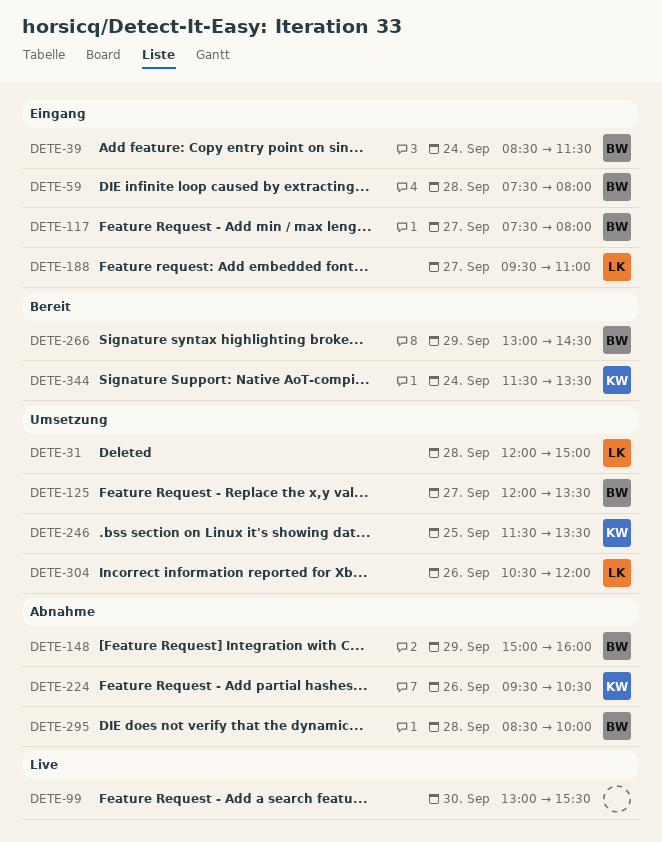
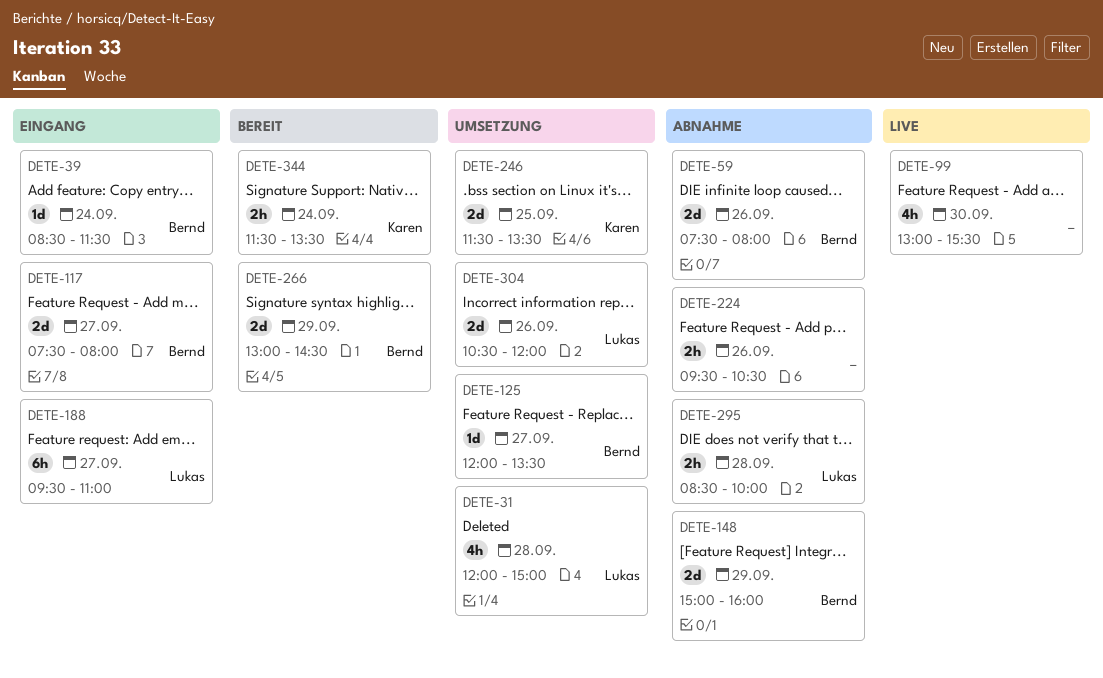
DETE-59, status: Eingang -> Abnahme
DETE-59, day: Sep 28 -> Sep 26
DETE-224, owner: Karen -> none
DETE-295, owner: Bernd -> Lukas

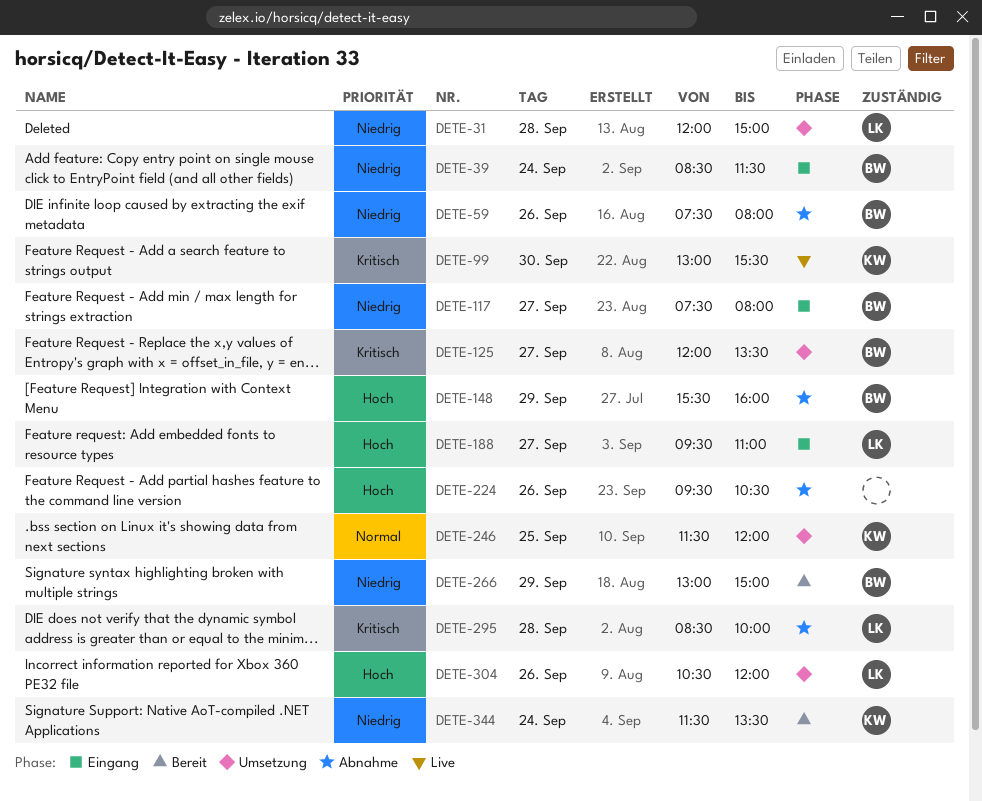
DETE-99, owner: none -> Karen
DETE-148, begins: 15:00 -> 15:30
DETE-246, ends: 13:30 -> 12:00
DETE-266, ends: 14:30 -> 15:00

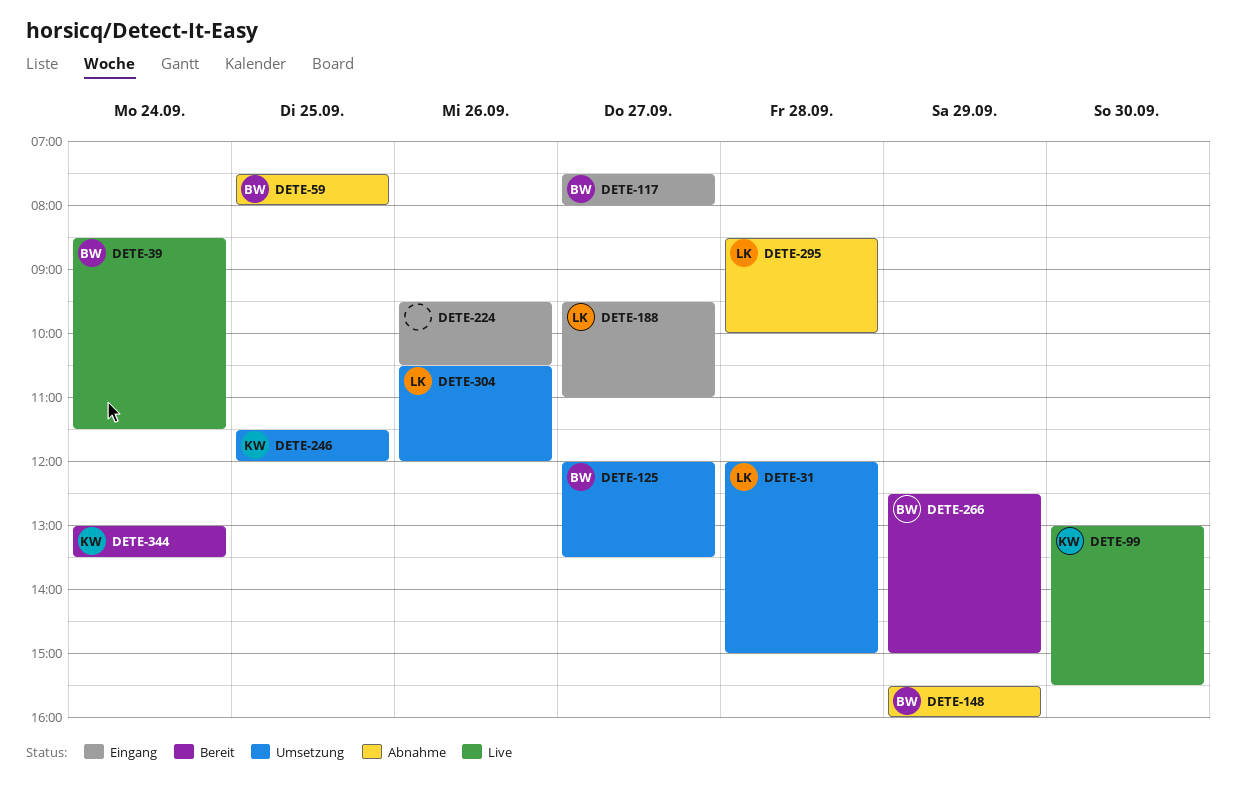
DETE-39, status: Eingang -> Live
DETE-59, day: Sep 26 -> Sep 25
DETE-224, status: Abnahme -> Eingang
DETE-266, begins: 13:00 -> 12:30
DETE-344, begins: 11:30 -> 13:00

